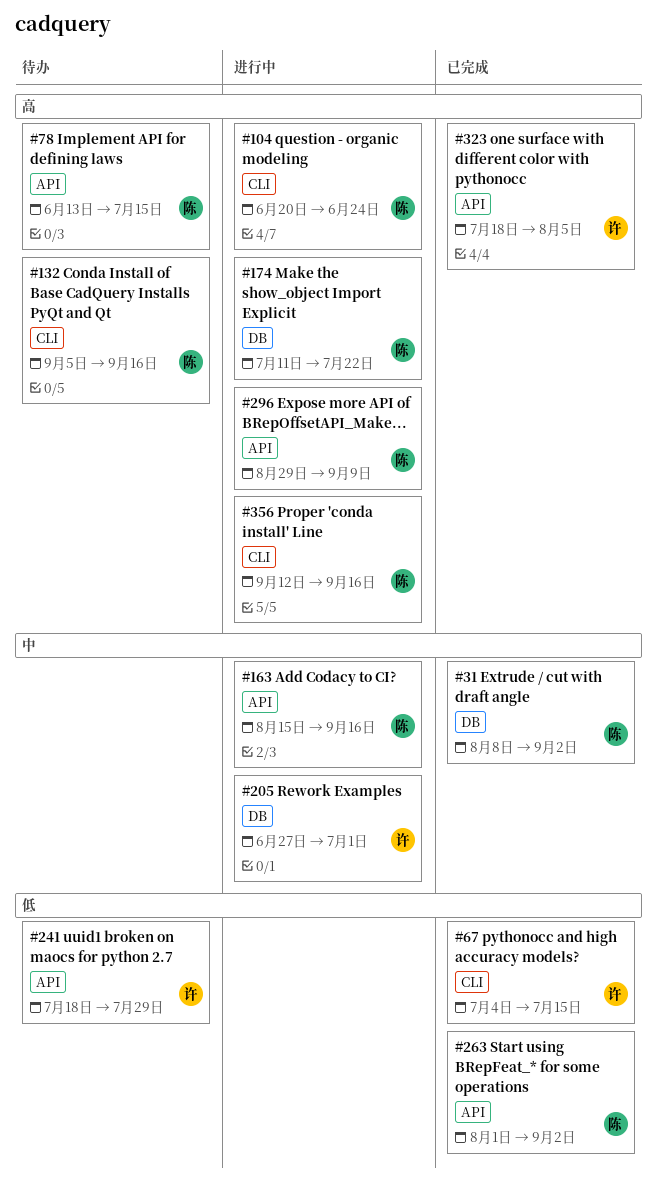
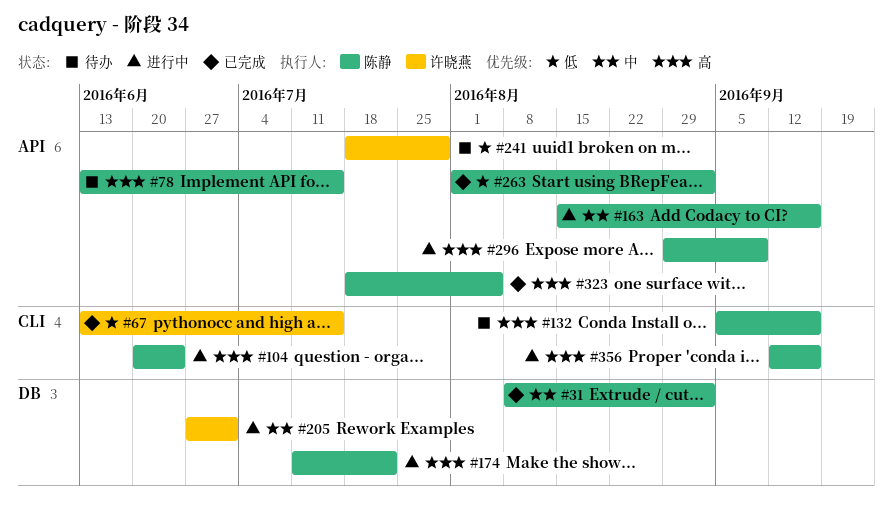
#67, start: Jul 4 -> Jun 13
#323, owner: 许晓燕 -> 陈静

